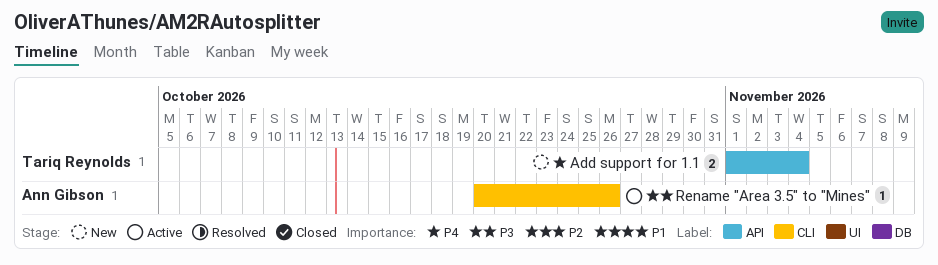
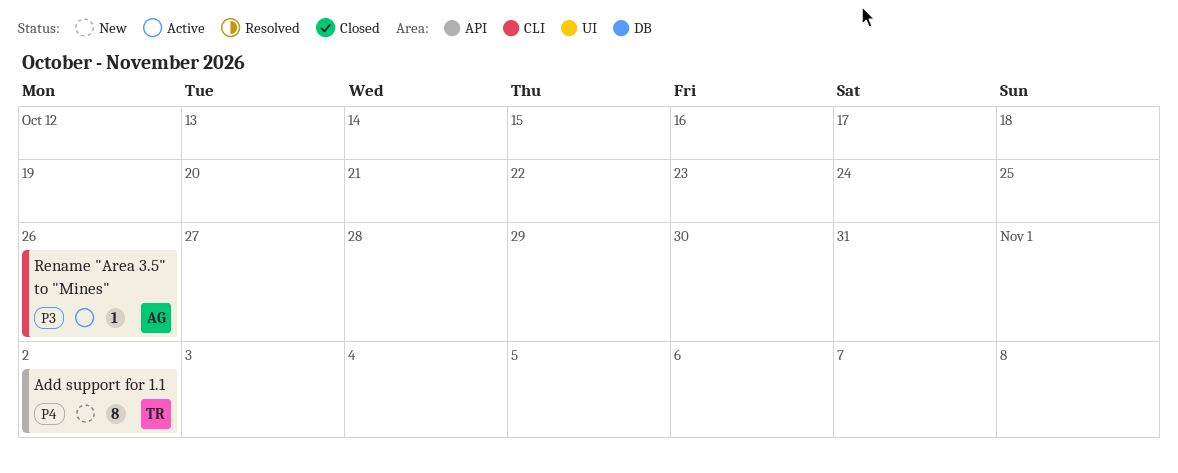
Add support for 1.1, estimate: 2 -> 8
Add support for 1.1, due: Nov 4 -> Nov 2

